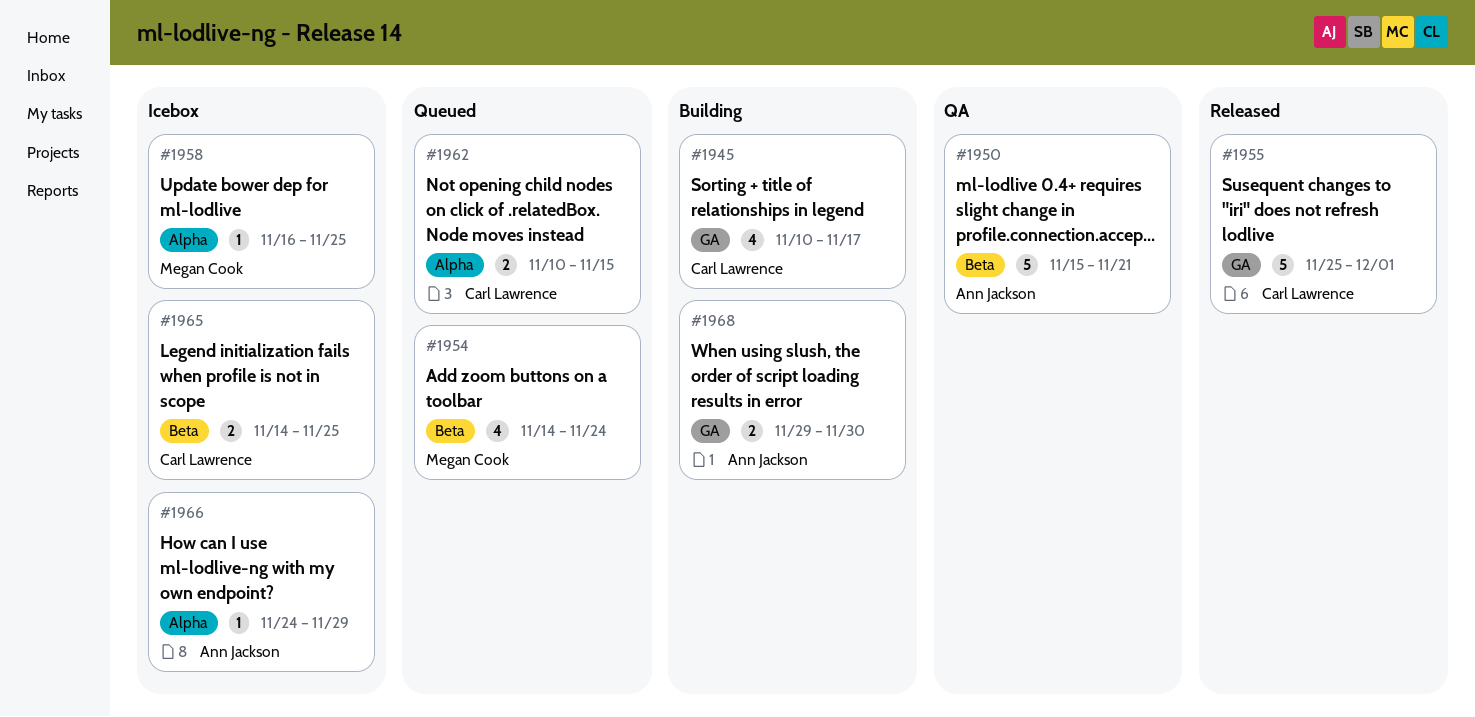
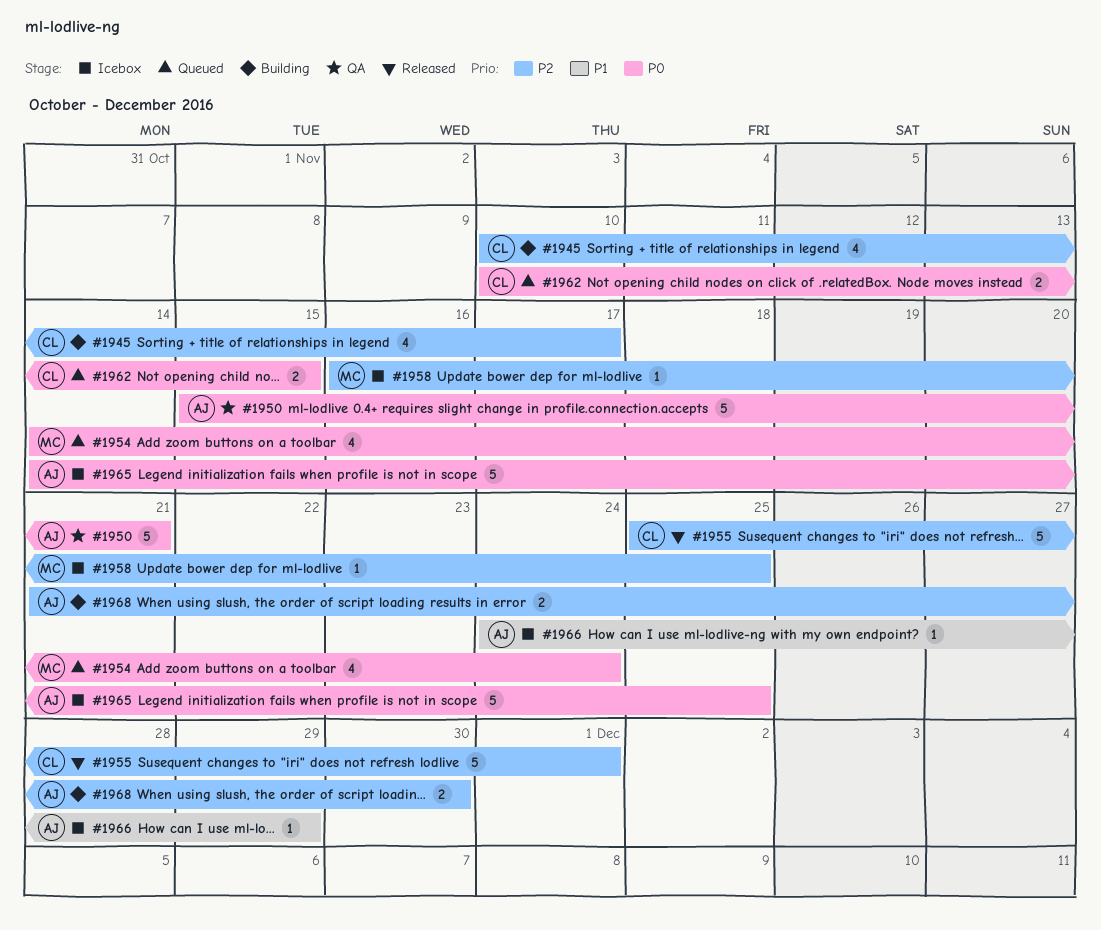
#1965, owner: Carl Lawrence -> Ann Jackson
#1965, estimate: 2 -> 5
#1968, start: Nov 29 -> Nov 21

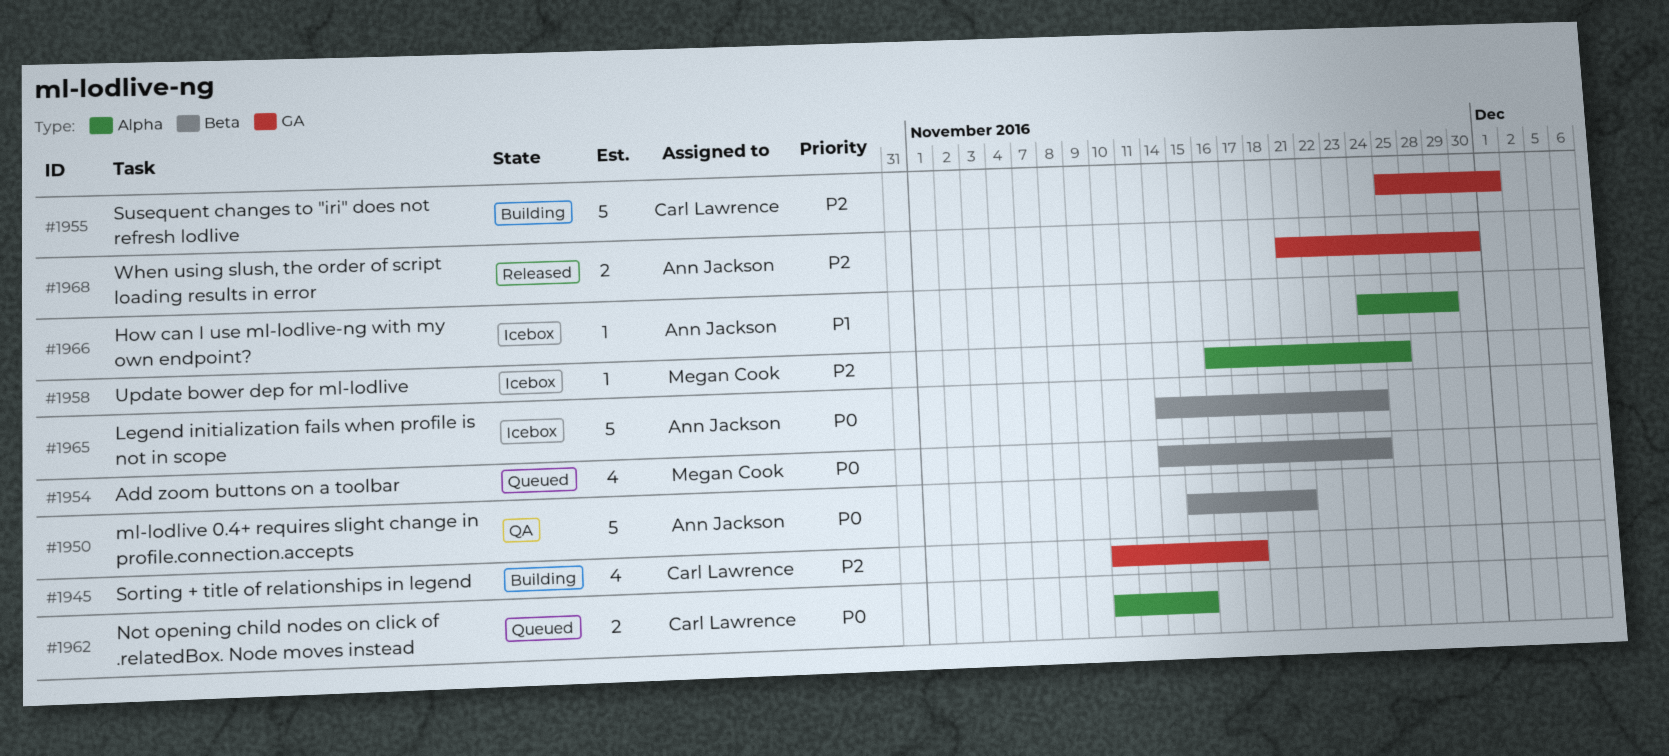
#1955, status: Released -> Building
#1965, due: Nov 25 -> Nov 24
#1968, status: Building -> Released

